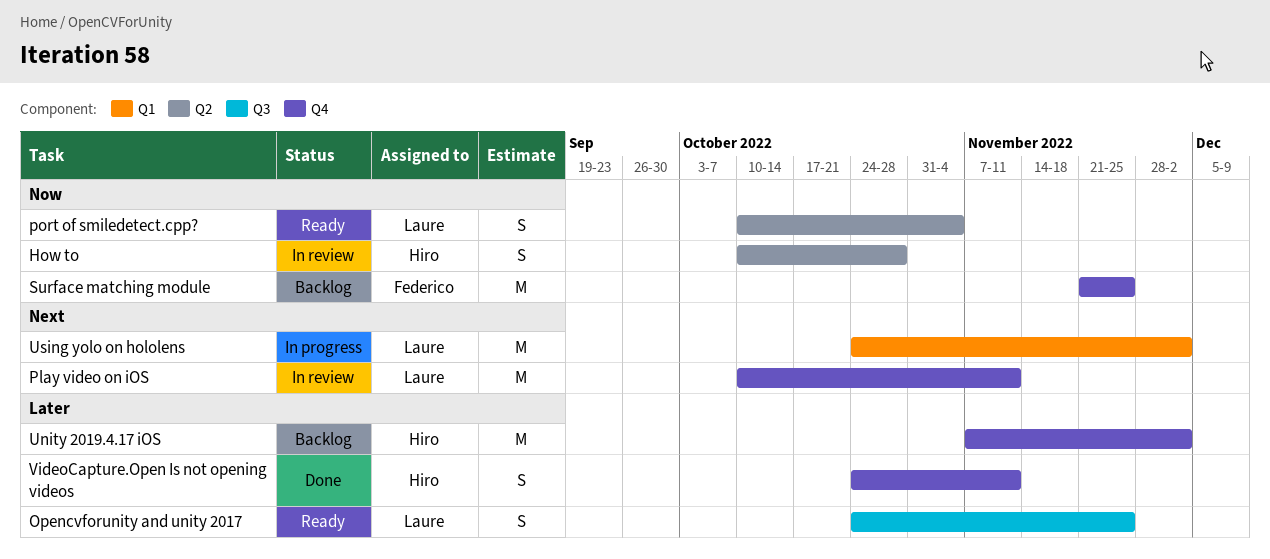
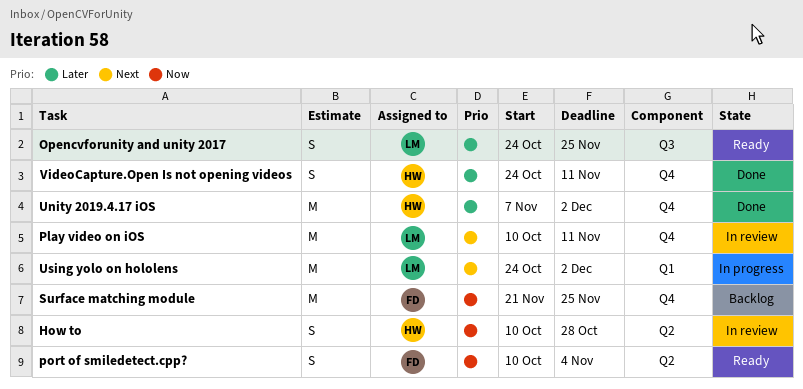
port of smiledetect.cpp?, owner: Laure -> Federico
Unity 2019.4.17 iOS, status: Backlog -> Done

